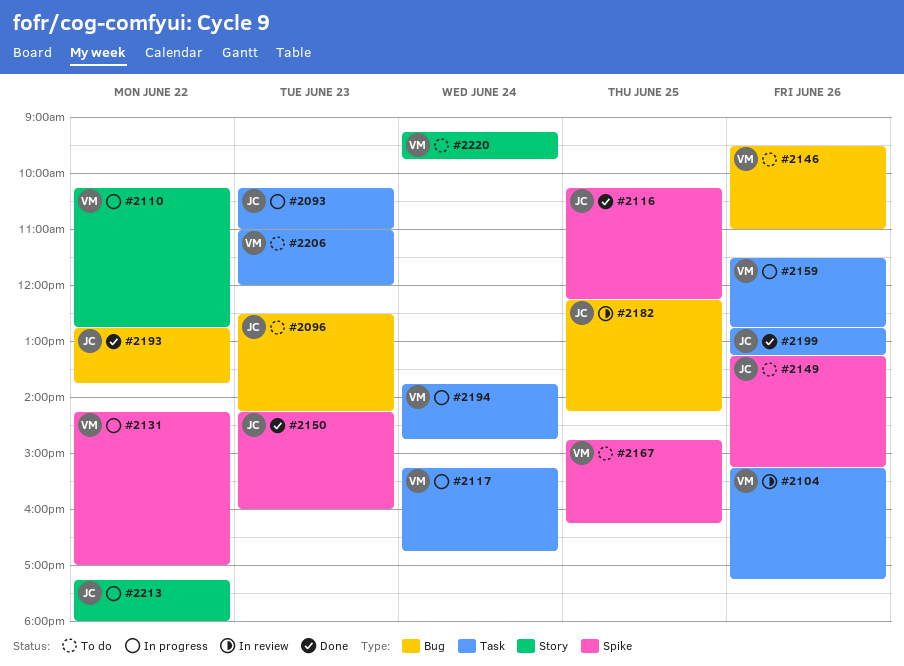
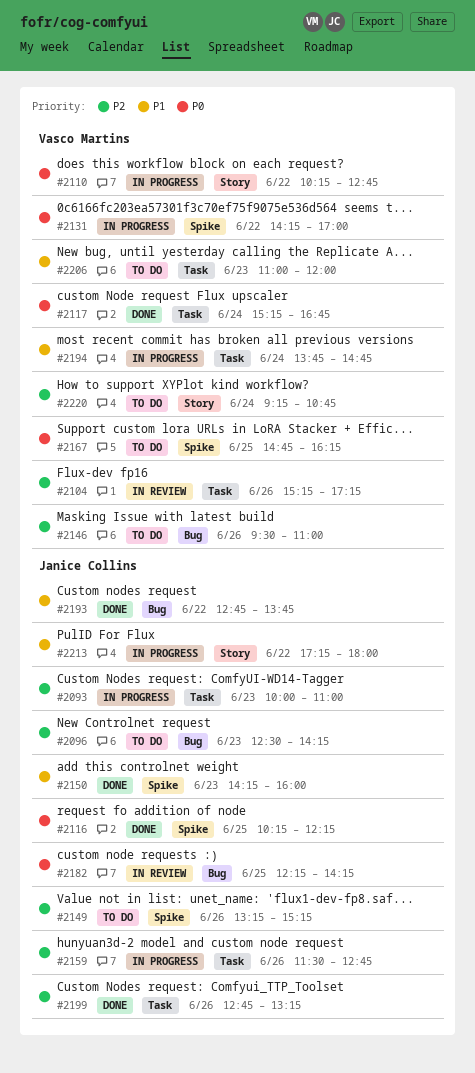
#2093, begins: 10:15 -> 10:00
#2117, status: In progress -> Done
#2159, owner: Vasco Martins -> Janice Collins
#2220, ends: 09:45 -> 10:45

